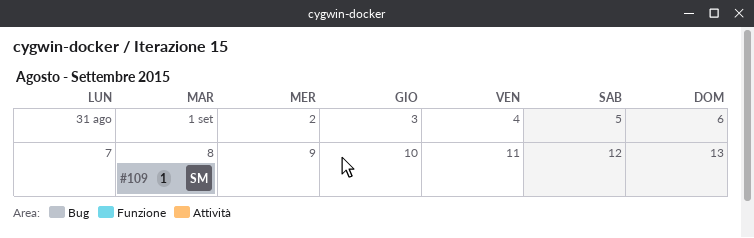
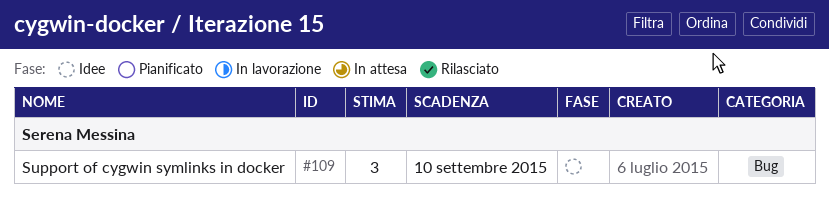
#109, estimate: 1 -> 3
#109, due: Sep 8 -> Sep 10

